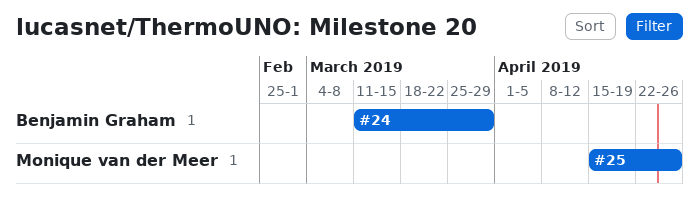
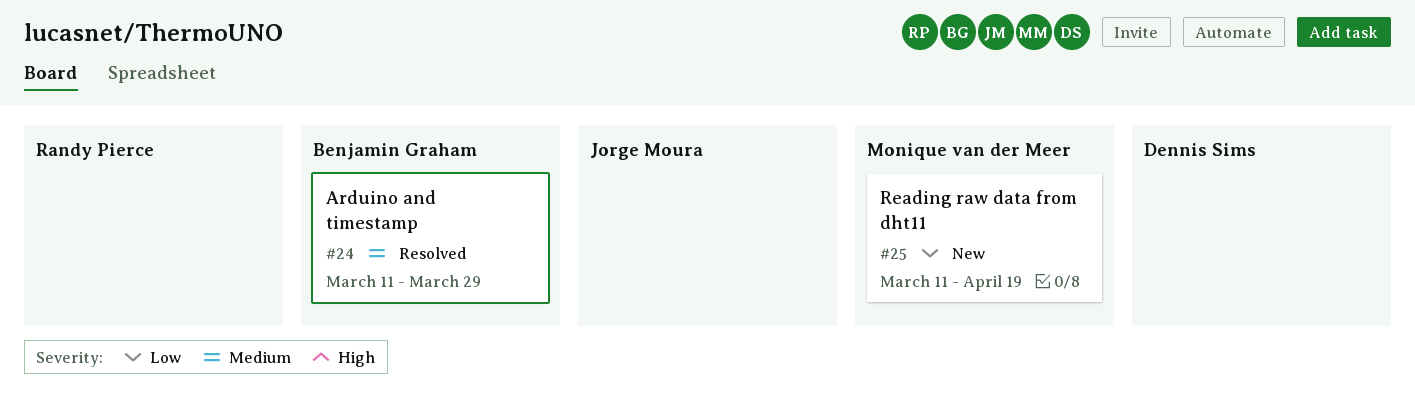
#25, start: Apr 15 -> Mar 11
#25, due: Apr 26 -> Apr 19

